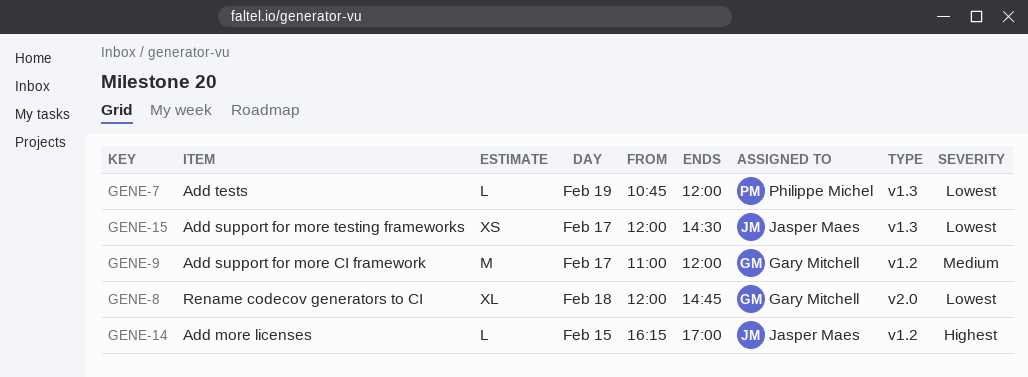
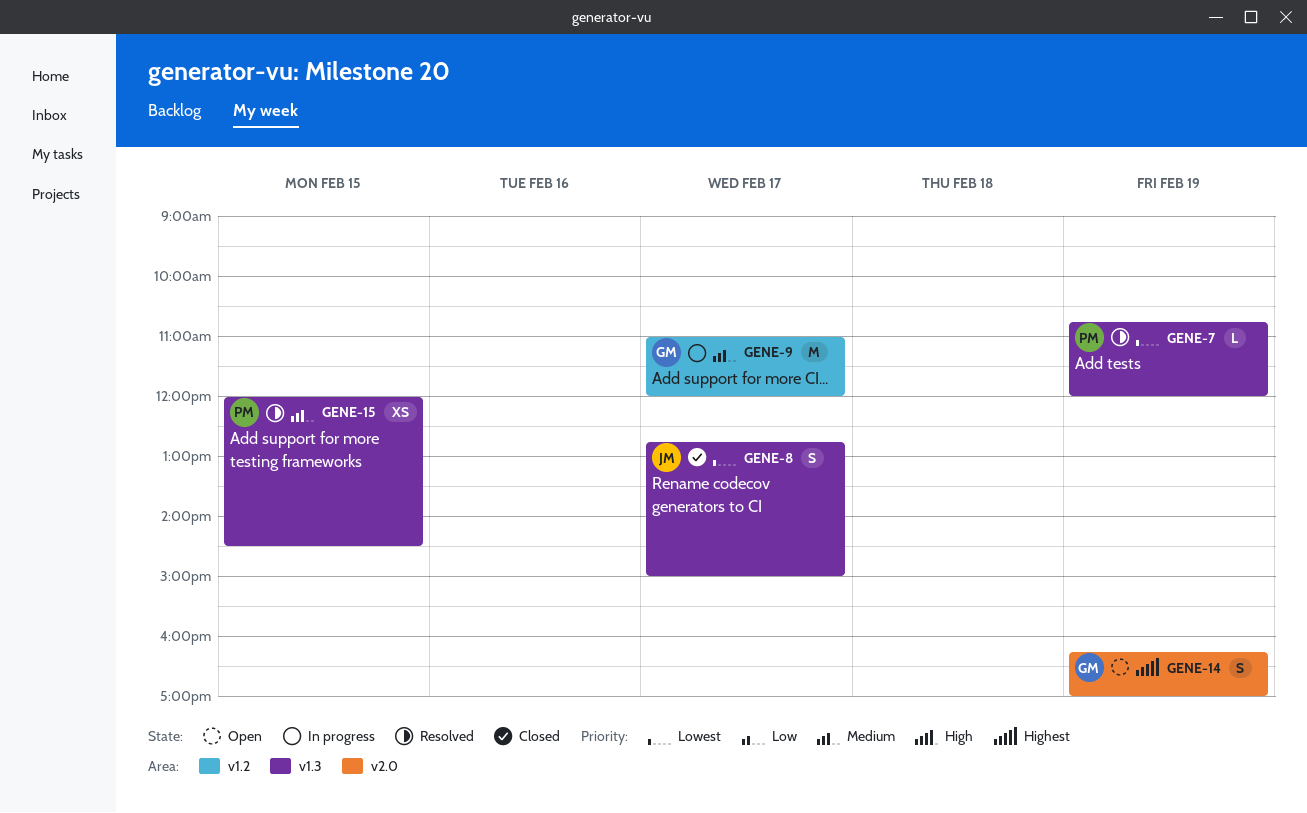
GENE-8, owner: Gary Mitchell -> Jasper Maes
GENE-8, label: v2.0 -> v1.3
GENE-8, estimate: XL -> S
GENE-8, day: Feb 18 -> Feb 17
GENE-8, begins: 12:00 -> 12:45
GENE-8, ends: 14:45 -> 15:00
GENE-14, owner: Jasper Maes -> Gary Mitchell
GENE-14, label: v1.2 -> v2.0
GENE-14, estimate: L -> S
GENE-14, day: Feb 15 -> Feb 19
GENE-15, owner: Jasper Maes -> Philippe Michel
GENE-15, priority: Lowest -> Medium
GENE-15, day: Feb 17 -> Feb 15

